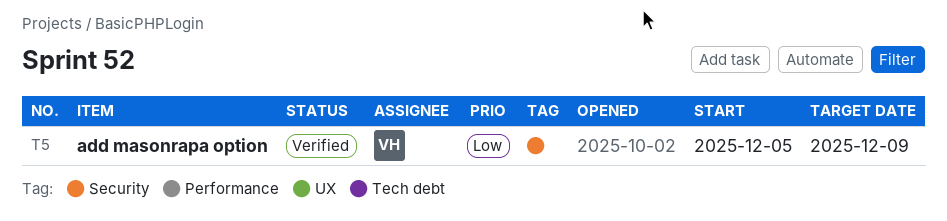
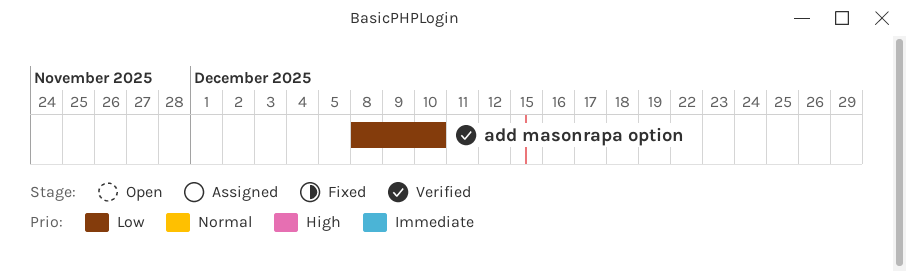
add masonrapa option, start: Dec 5 -> Dec 8
add masonrapa option, due: Dec 9 -> Dec 10

